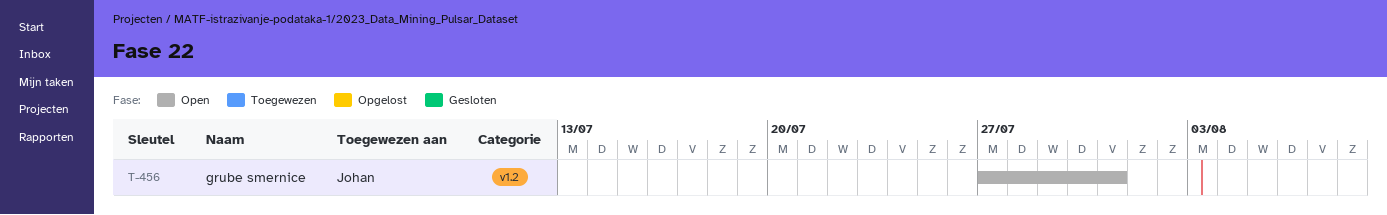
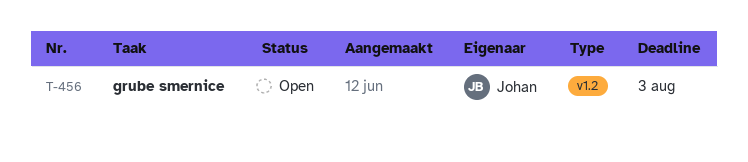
T-456, due: Jul 31 -> Aug 3

